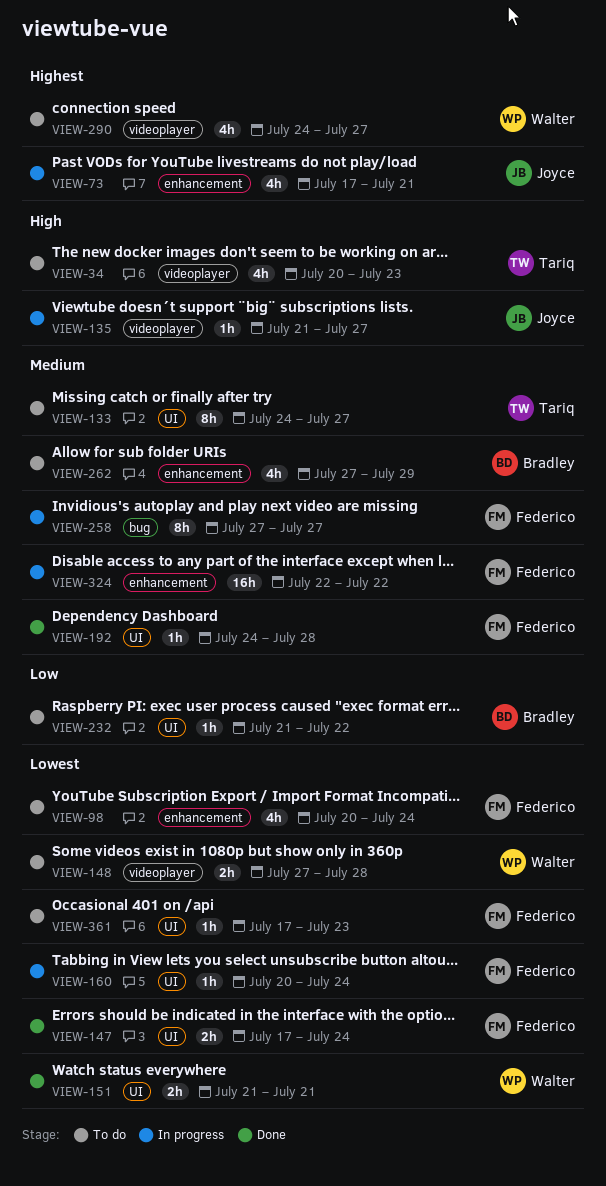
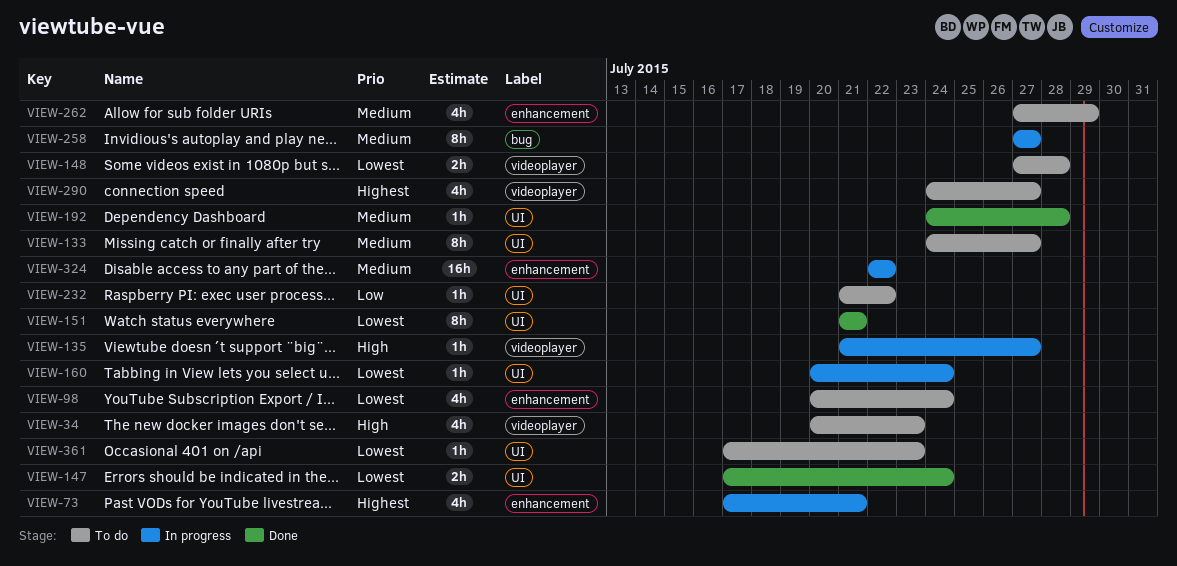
VIEW-151, estimate: 2h -> 8h

